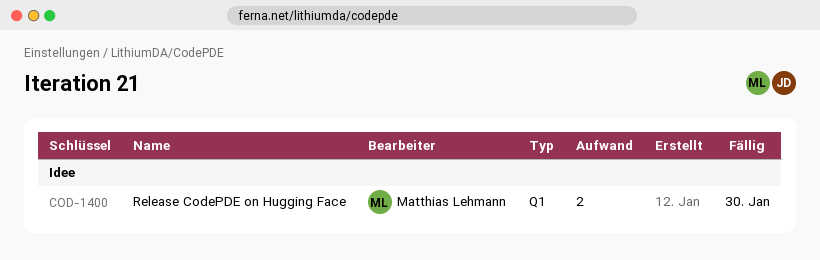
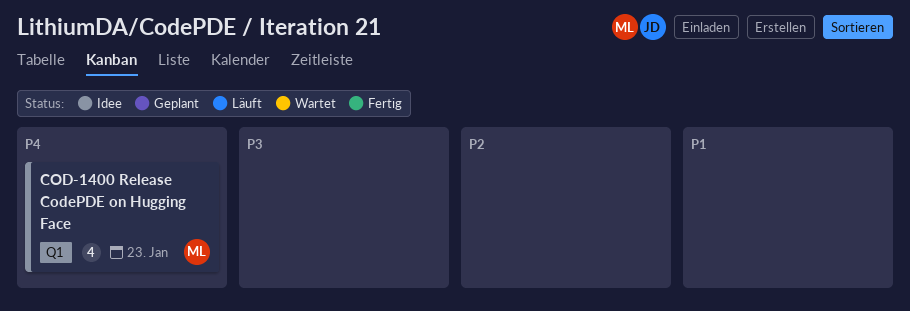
COD-1400, estimate: 2 -> 4
COD-1400, due: Jan 30 -> Jan 23

